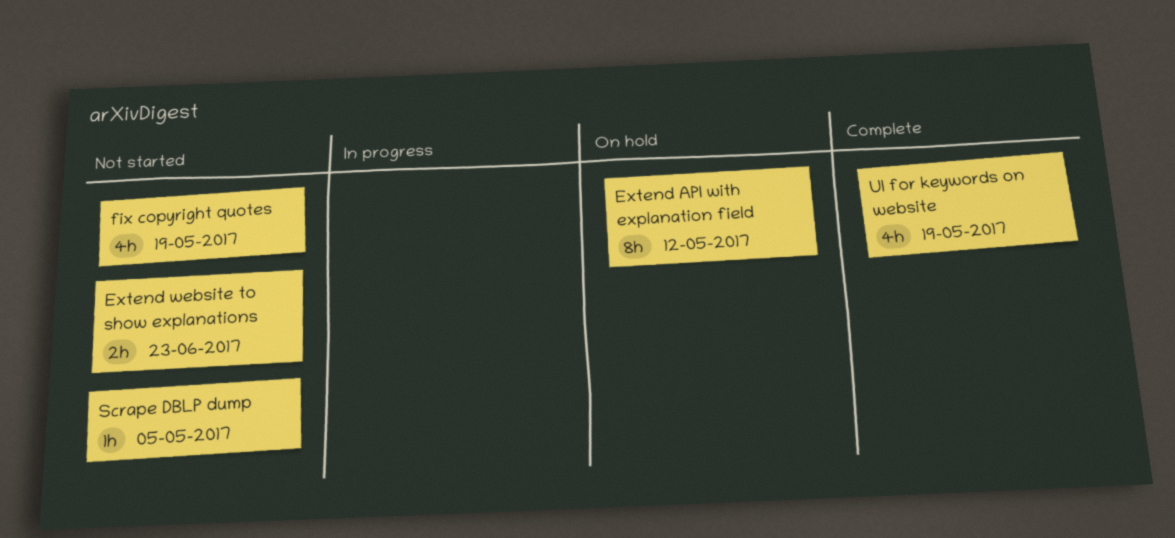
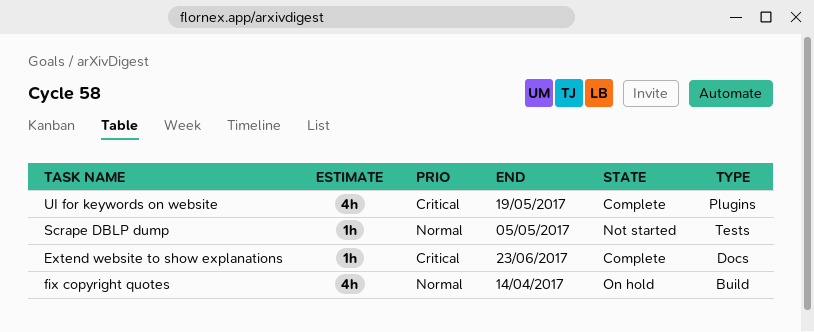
Extend API with explanation field: present -> none
Extend website to show explanations, status: Not started -> Complete
Extend website to show explanations, estimate: 2h -> 1h
fix copyright quotes, status: Not started -> On hold
fix copyright quotes, due: May 19 -> Apr 14

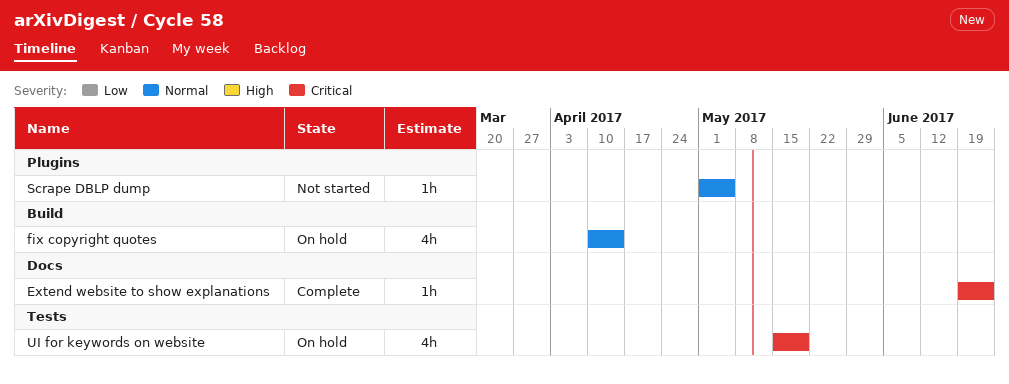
Scrape DBLP dump, label: Tests -> Plugins
UI for keywords on website, status: Complete -> On hold
UI for keywords on website, label: Plugins -> Tests

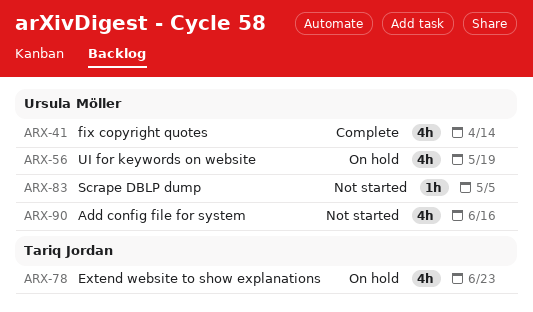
Add config file for system: none -> present
Extend website to show explanations, status: Complete -> On hold
Extend website to show explanations, estimate: 1h -> 4h
fix copyright quotes, status: On hold -> Complete

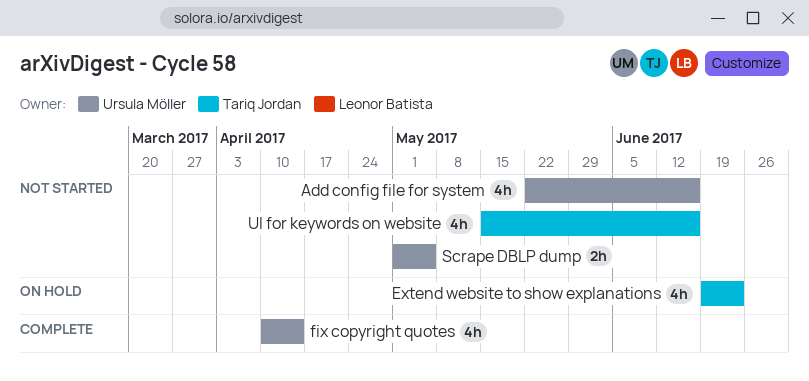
Scrape DBLP dump, estimate: 1h -> 2h
UI for keywords on website, status: On hold -> Not started
UI for keywords on website, owner: Ursula Möller -> Tariq Jordan
UI for keywords on website, due: May 19 -> Jun 16

